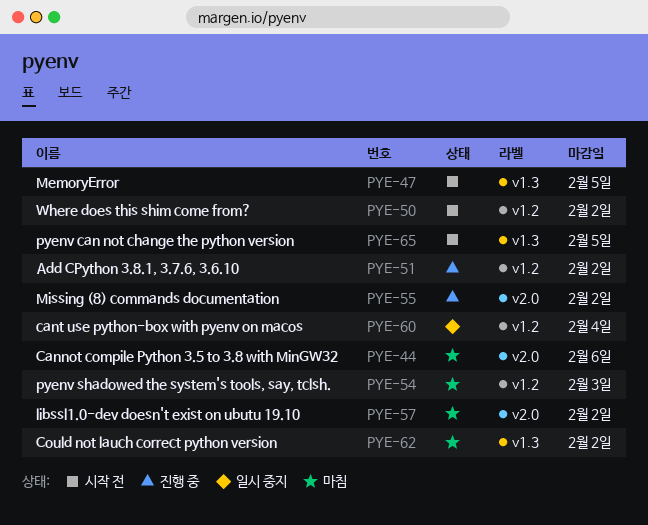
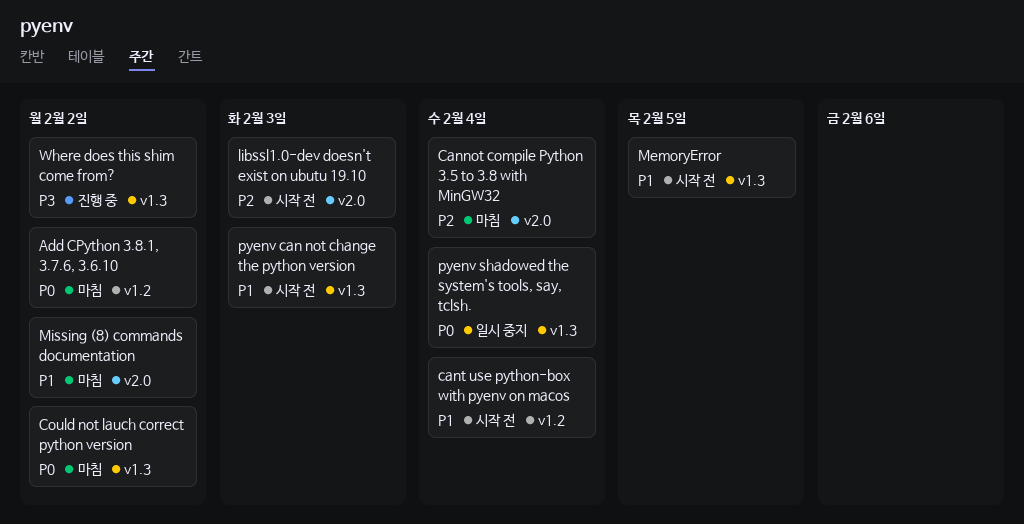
Add CPython 3.8.1, 3.7.6, 3.6.10, status: 진행 중 -> 마침
Cannot compile Python 3.5 to 3.8 with MinGW32, due: Feb 6 -> Feb 4
cant use python-box with pyenv on macos, status: 일시 중지 -> 시작 전
libssl1.0-dev doesn't exist on ubutu 19.10, status: 마침 -> 시작 전
libssl1.0-dev doesn't exist on ubutu 19.10, due: Feb 2 -> Feb 3
Missing (8) commands documentation, status: 진행 중 -> 마침
pyenv can not change the python version, due: Feb 5 -> Feb 3
pyenv shadowed the system's tools, say, tclsh., status: 마침 -> 일시 중지
pyenv shadowed the system's tools, say, tclsh., label: v1.2 -> v1.3
pyenv shadowed the system's tools, say, tclsh., due: Feb 3 -> Feb 4
Where does this shim come from?, status: 시작 전 -> 진행 중
Where does this shim come from?, label: v1.2 -> v1.3

